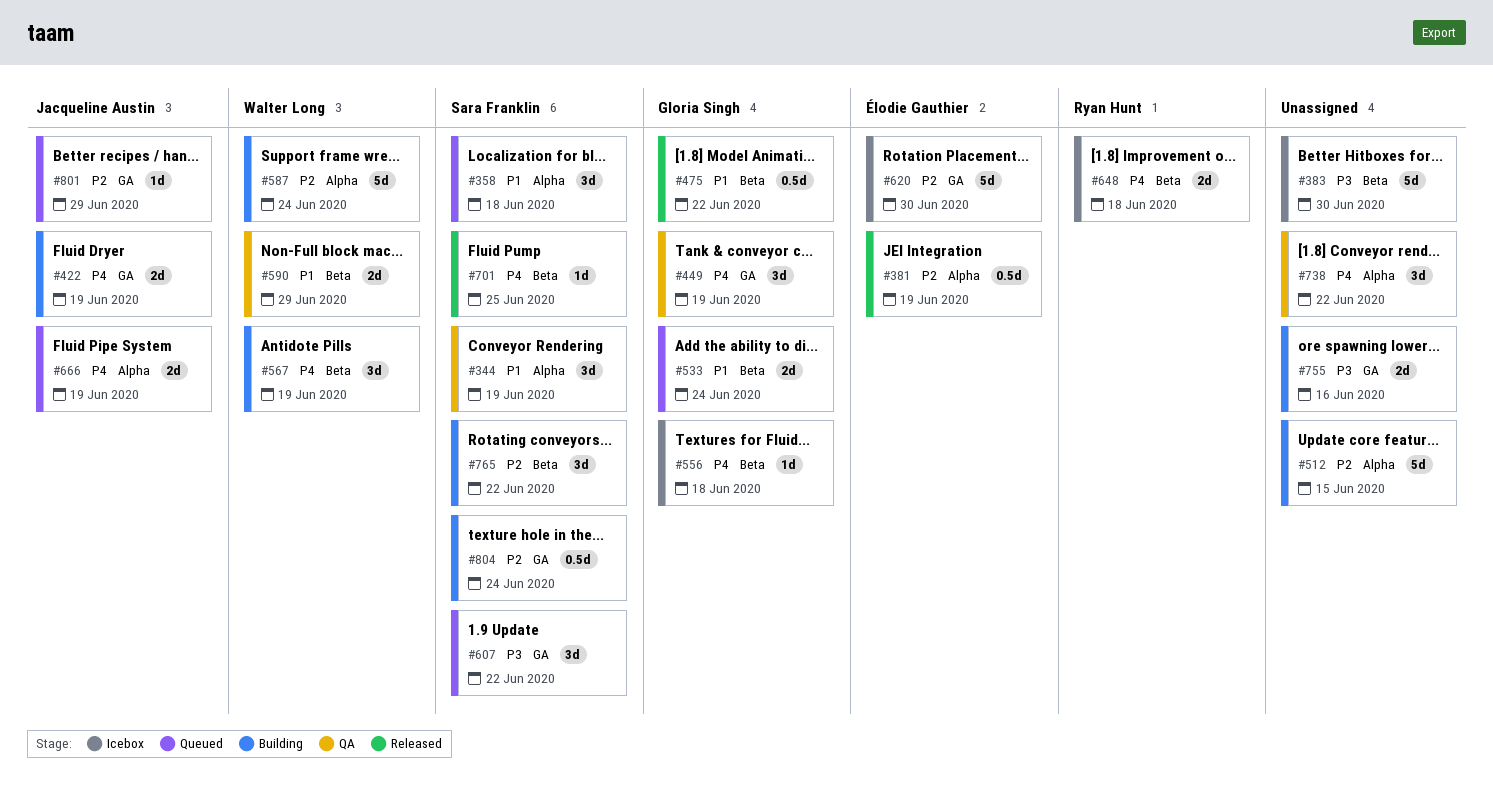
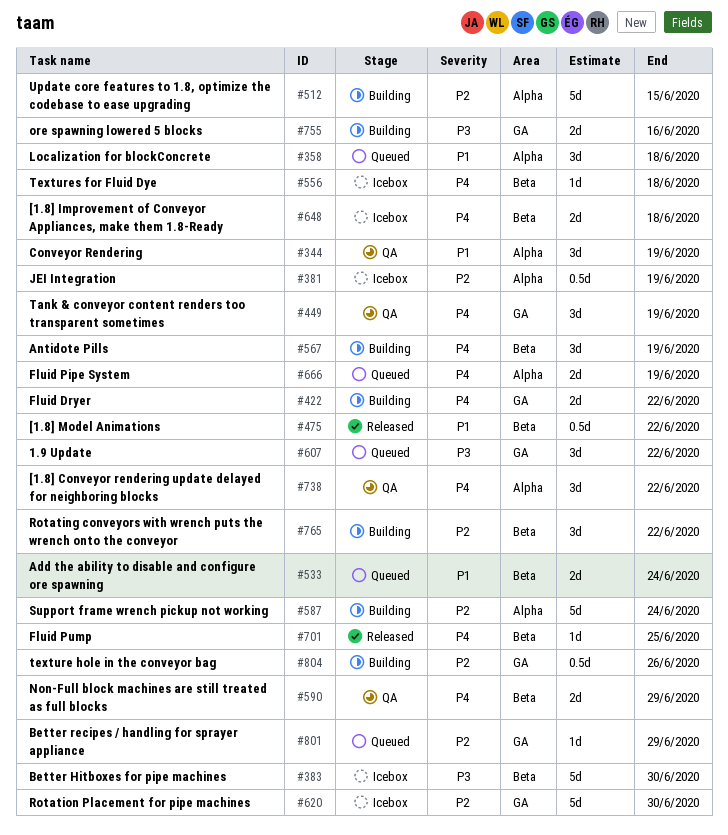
#381, status: Released -> Icebox
#422, due: Jun 19 -> Jun 22
#590, priority: P1 -> P4
#804, due: Jun 24 -> Jun 26

